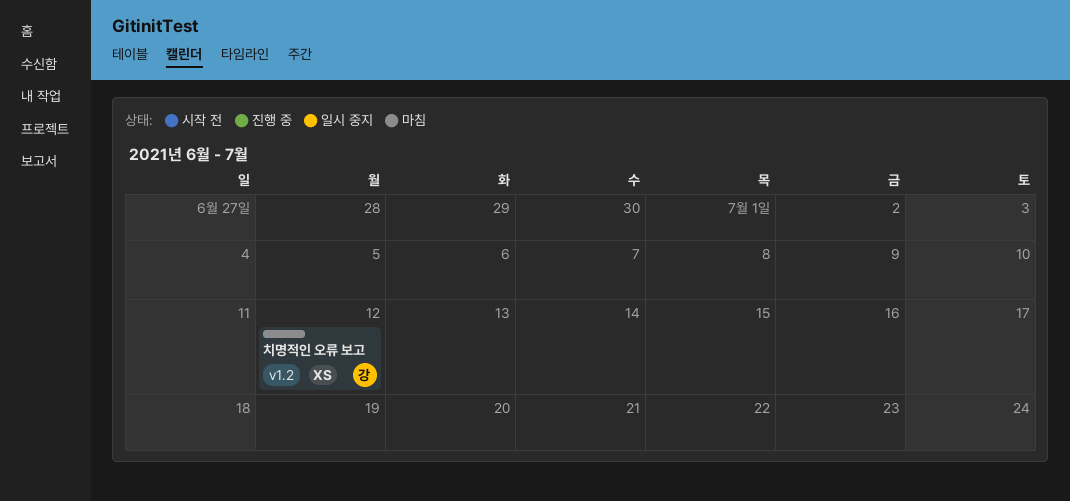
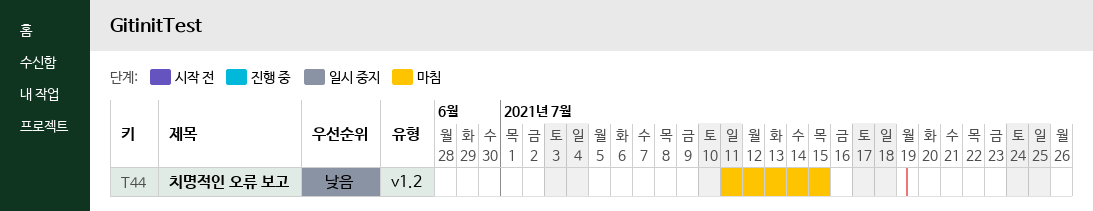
치명적인 오류 보고, due: Jul 12 -> Jul 15

